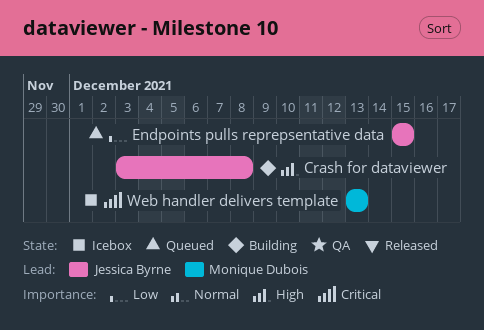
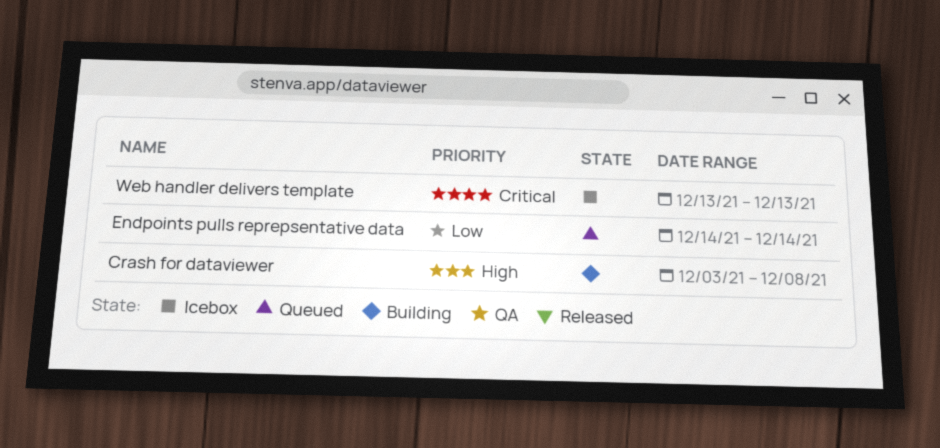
Endpoints pulls reprepsentative data, start: Dec 15 -> Dec 14
Endpoints pulls reprepsentative data, due: Dec 15 -> Dec 14

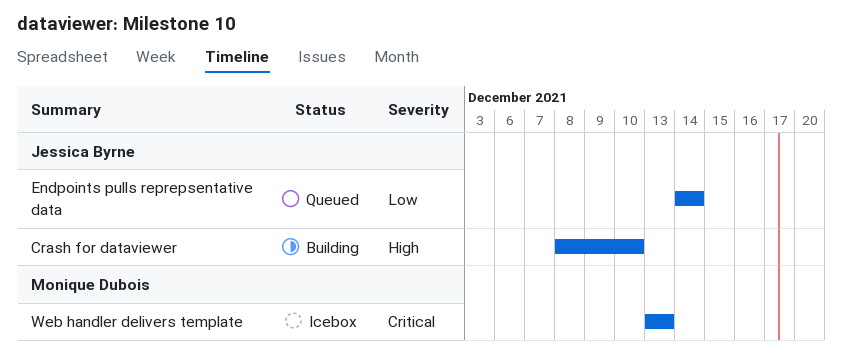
Crash for dataviewer, start: Dec 3 -> Dec 8
Crash for dataviewer, due: Dec 8 -> Dec 10

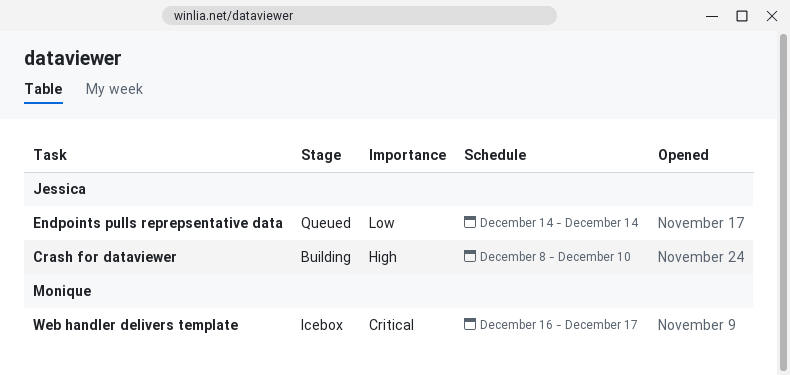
Web handler delivers template, start: Dec 13 -> Dec 16
Web handler delivers template, due: Dec 13 -> Dec 17

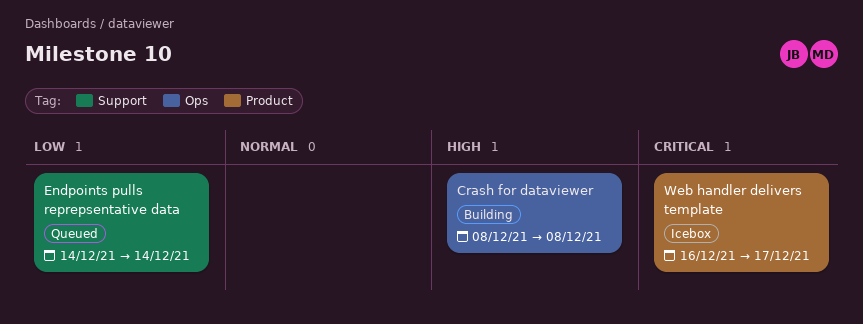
Crash for dataviewer, due: Dec 10 -> Dec 8

